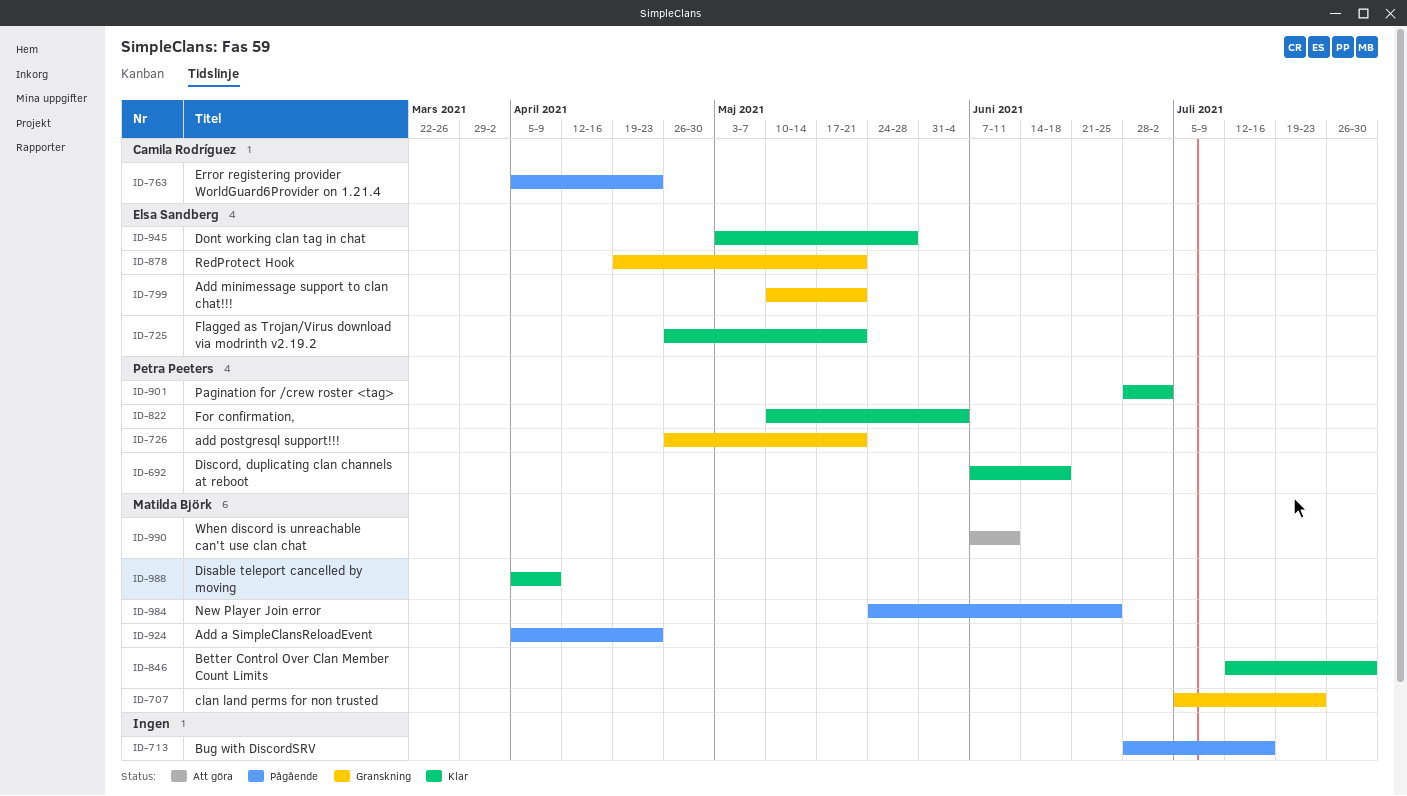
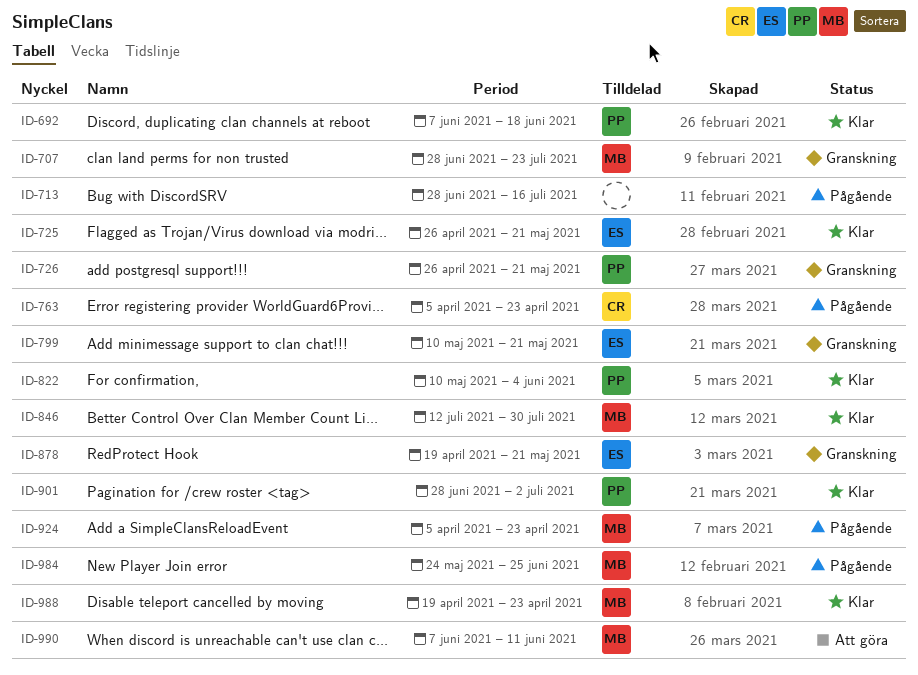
ID-707, start: Jul 5 -> Jun 28
ID-945: present -> none
ID-988, start: Apr 5 -> Apr 19
ID-988, due: Apr 9 -> Apr 23

